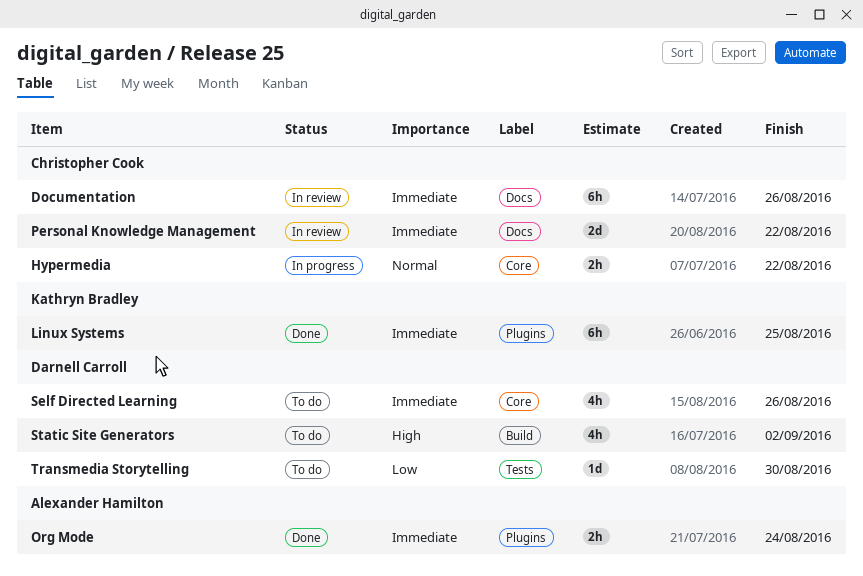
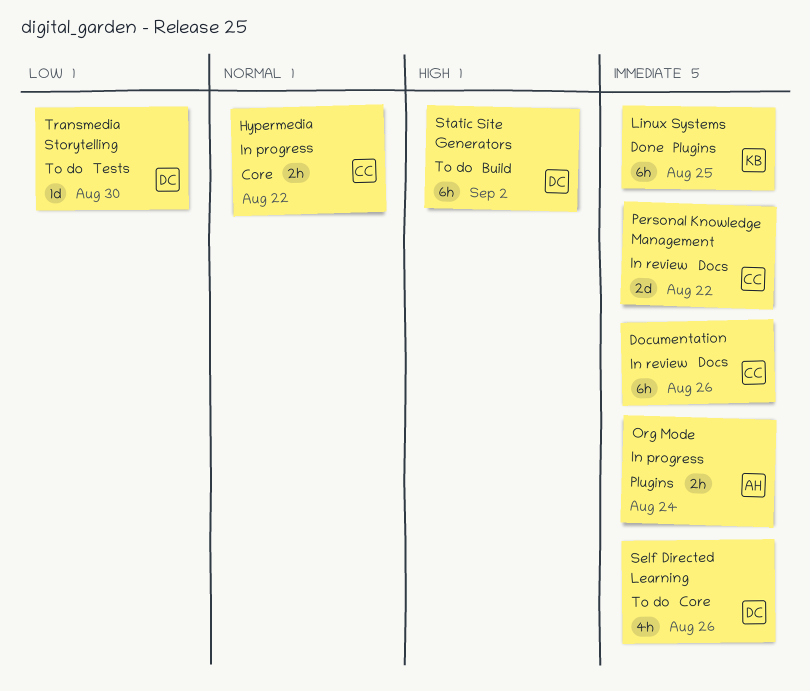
Org Mode, status: Done -> In progress
Static Site Generators, estimate: 4h -> 6h

